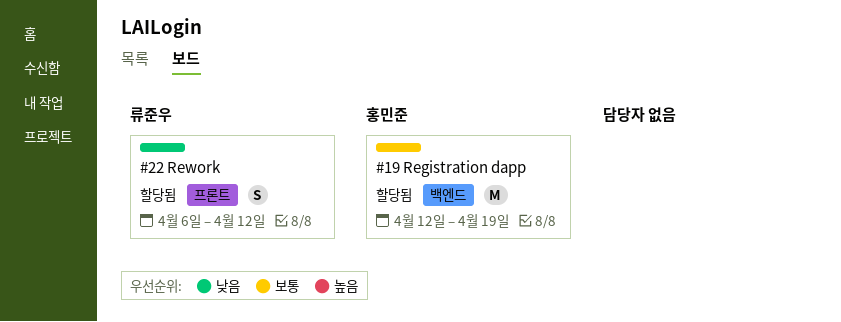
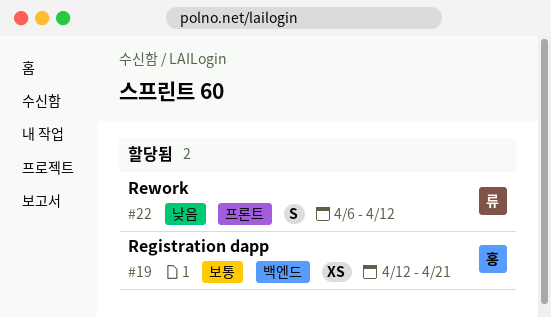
#19, estimate: M -> XS
#19, due: Apr 19 -> Apr 21

